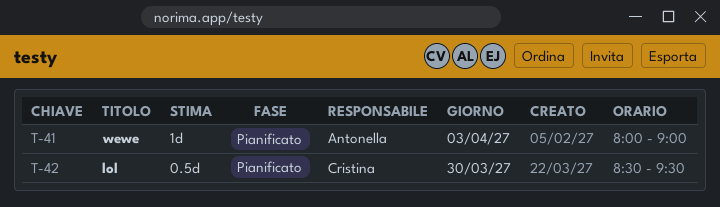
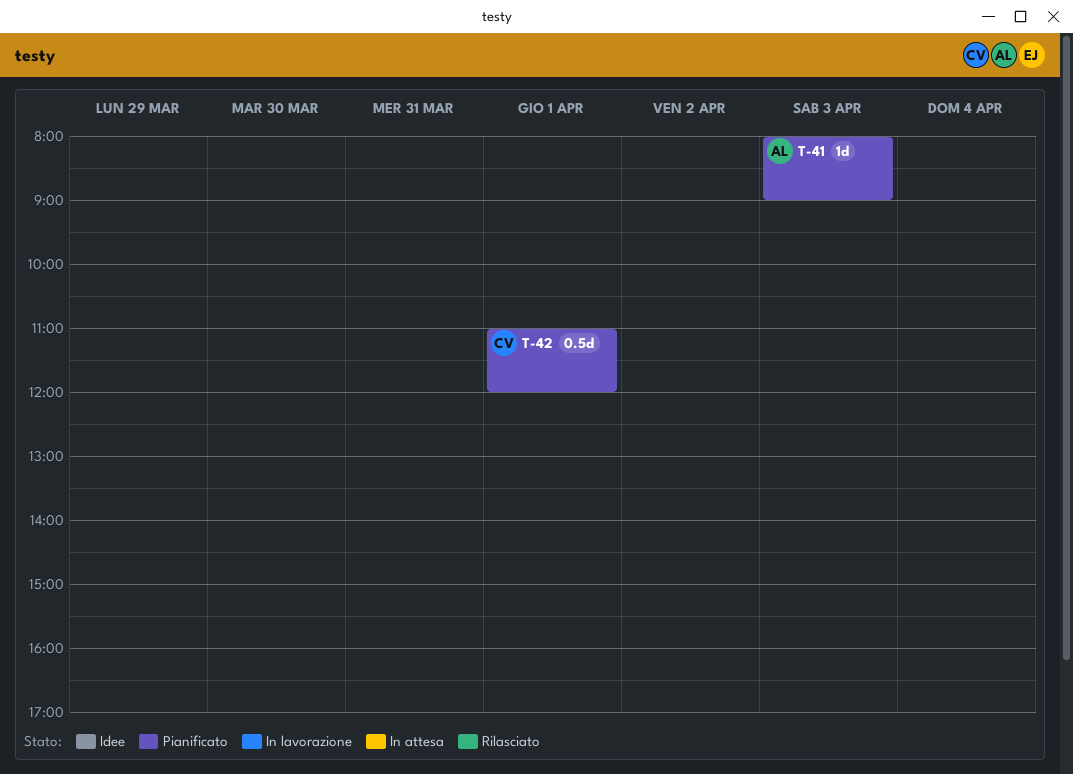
T-42, day: Mar 30 -> Apr 1
T-42, begins: 08:30 -> 11:00
T-42, ends: 09:30 -> 12:00

